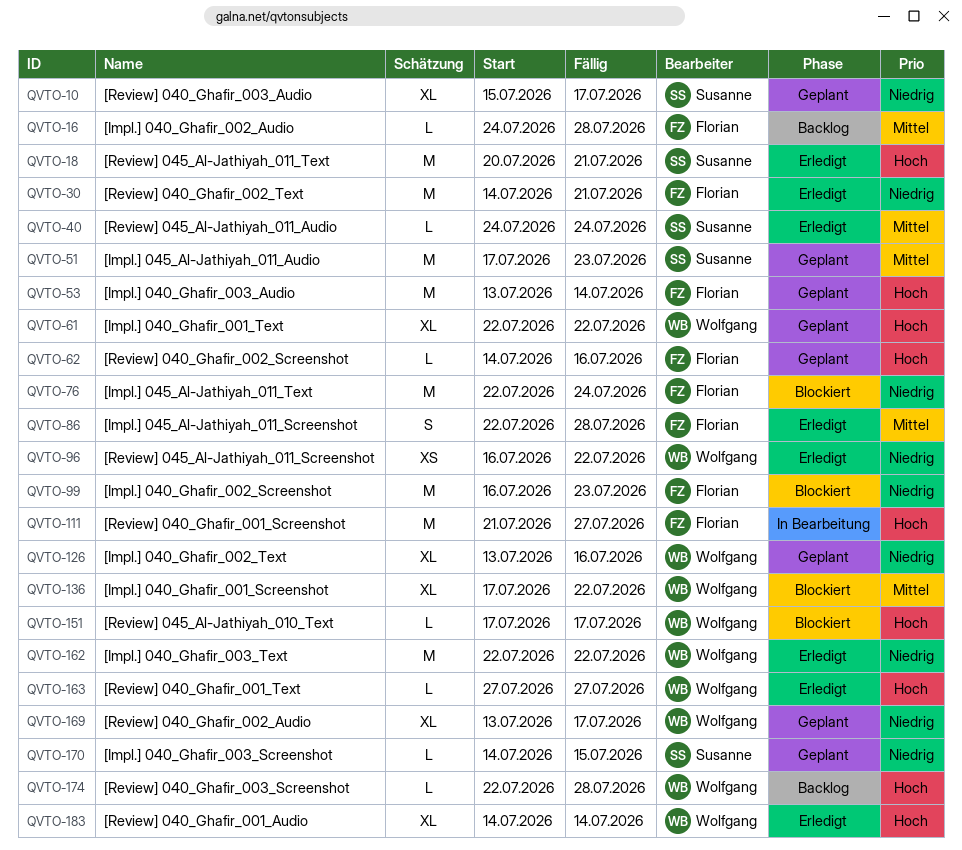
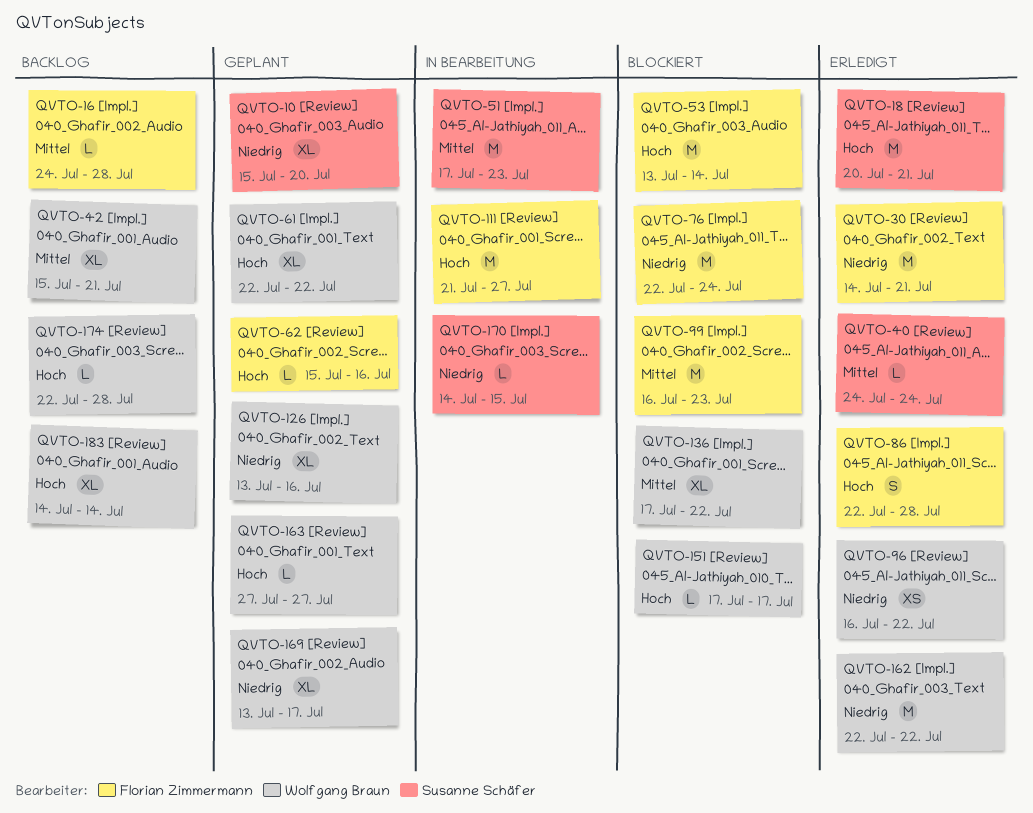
QVTO-10, due: Jul 17 -> Jul 20
QVTO-42: none -> present
QVTO-51, status: Geplant -> In Bearbeitung
QVTO-53, status: Geplant -> Blockiert
QVTO-62, start: Jul 14 -> Jul 15
QVTO-86, priority: Mittel -> Hoch
QVTO-99, priority: Niedrig -> Mittel
QVTO-163, status: Erledigt -> Geplant
QVTO-170, status: Geplant -> In Bearbeitung
QVTO-183, status: Erledigt -> Backlog

